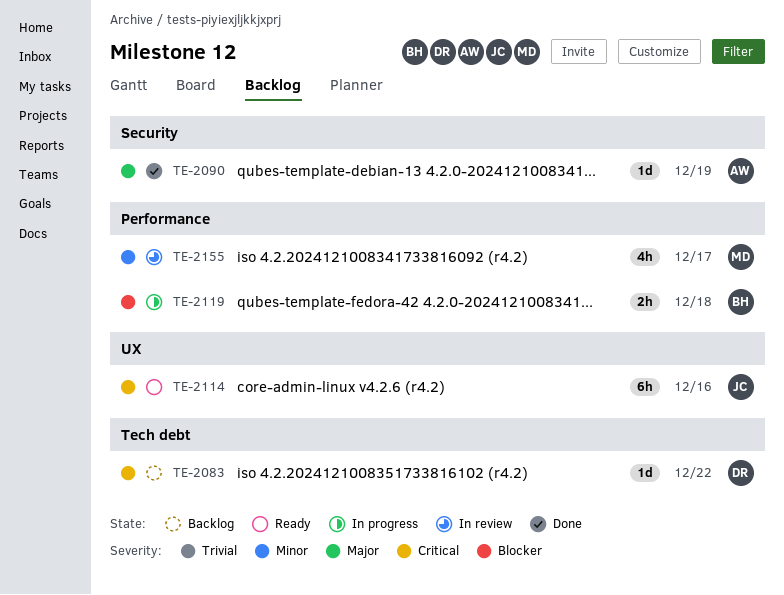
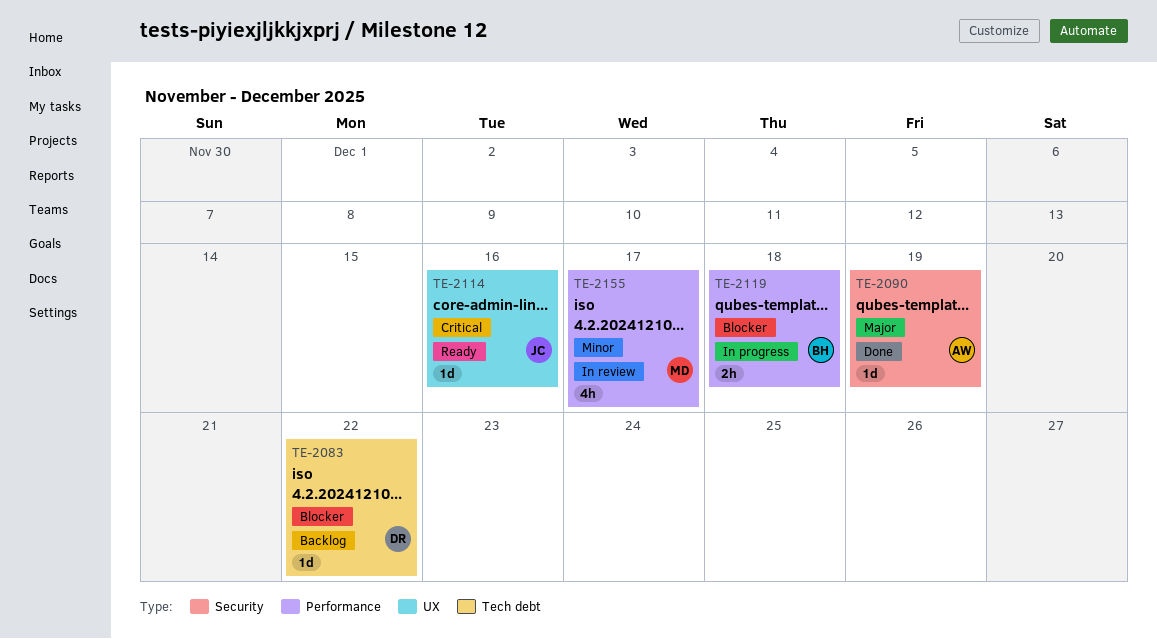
TE-2083, priority: Critical -> Blocker
TE-2114, estimate: 6h -> 1d

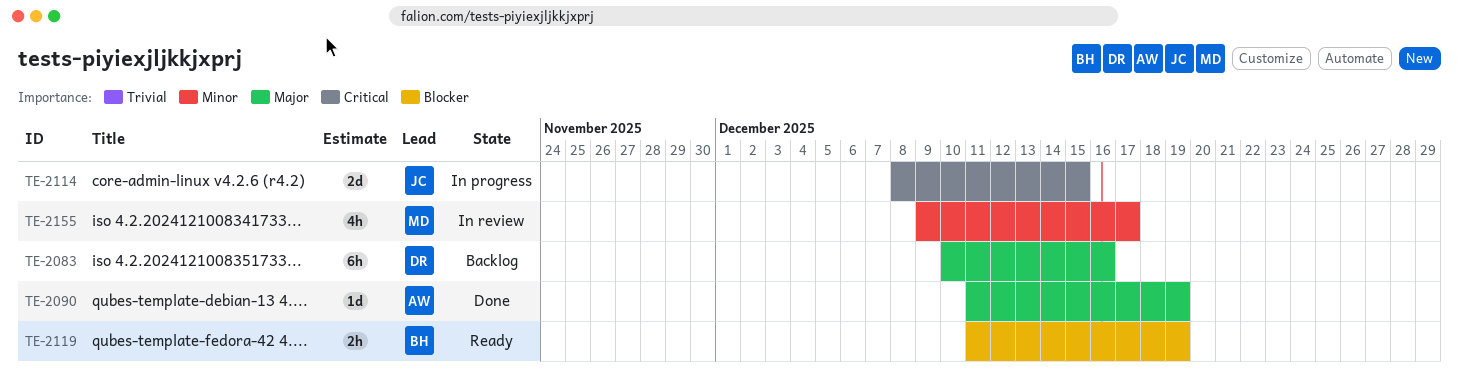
TE-2083, priority: Blocker -> Major
TE-2083, estimate: 1d -> 6h
TE-2083, due: Dec 22 -> Dec 16
TE-2114, status: Ready -> In progress
TE-2114, estimate: 1d -> 2d
TE-2114, due: Dec 16 -> Dec 15
TE-2119, status: In progress -> Ready
TE-2119, due: Dec 18 -> Dec 19

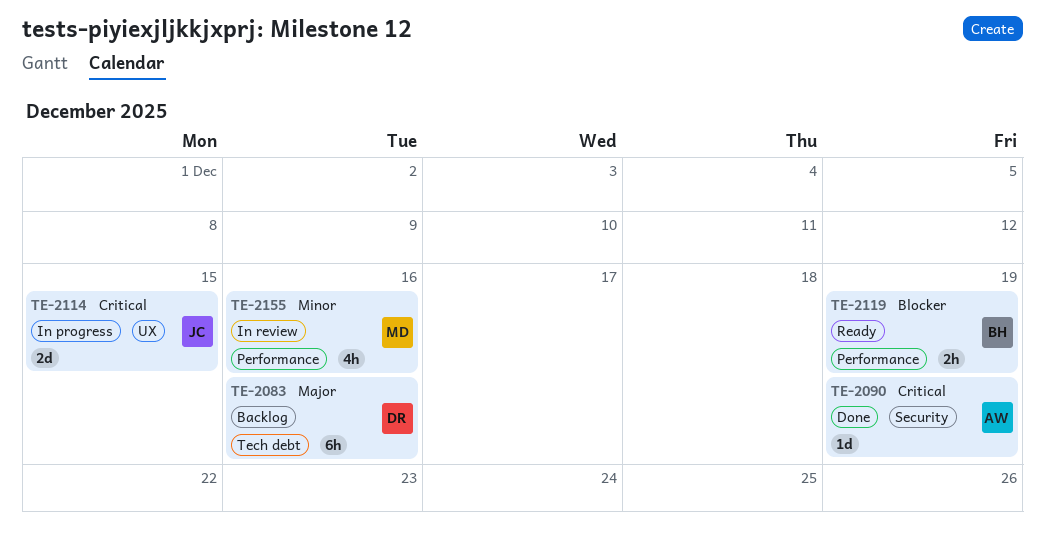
TE-2090, priority: Major -> Critical
TE-2155, due: Dec 17 -> Dec 16

